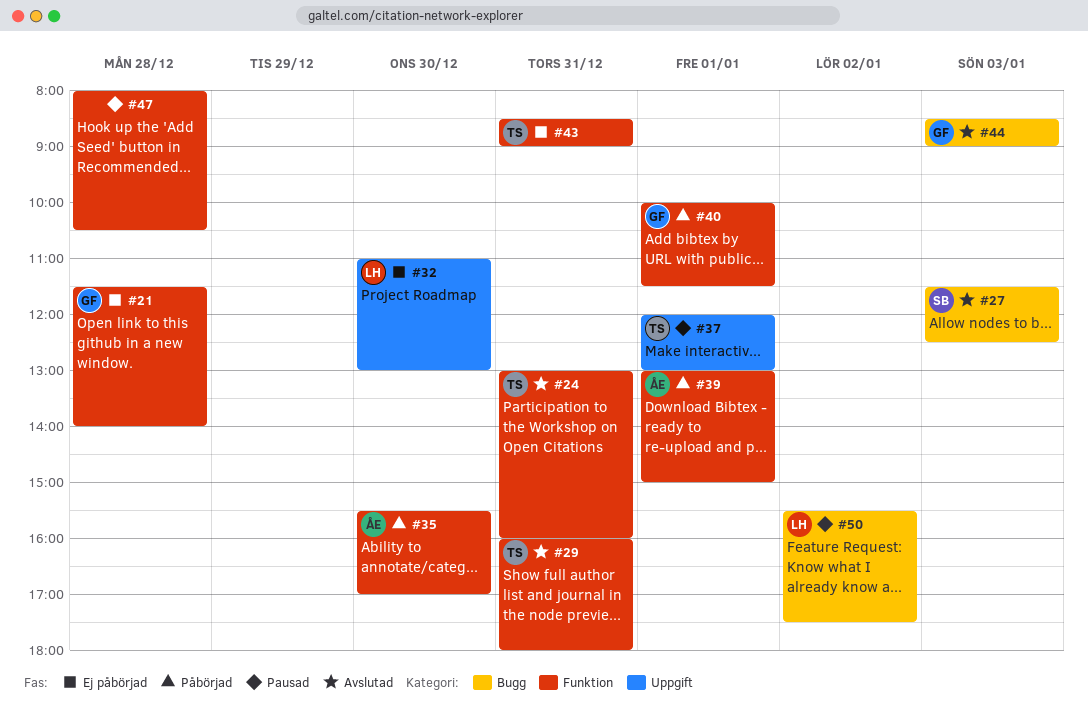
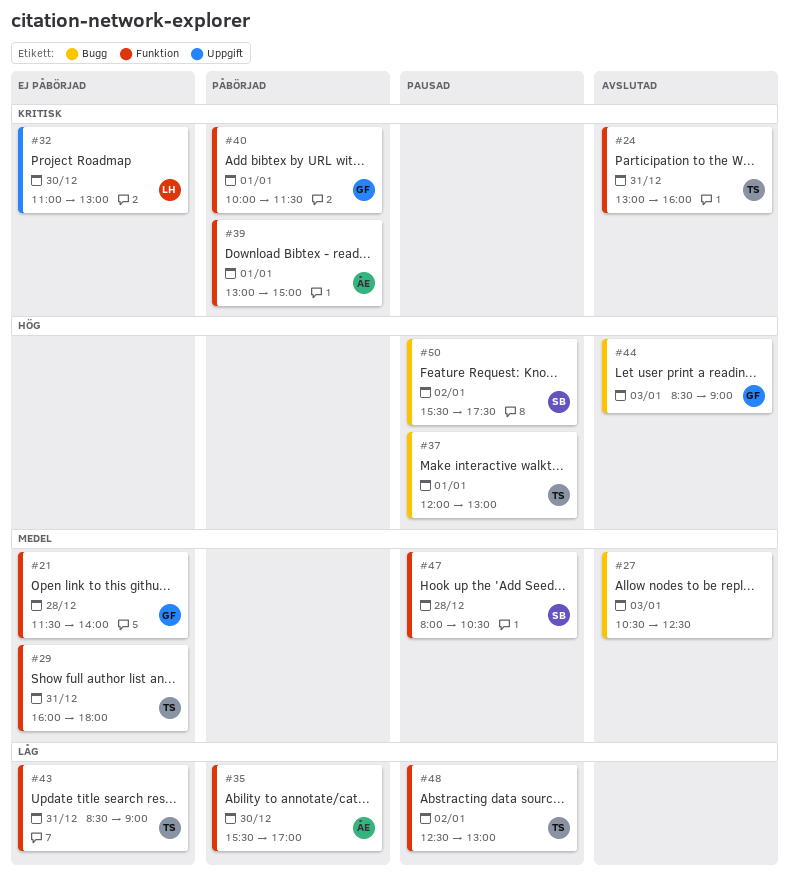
#27, owner: SB -> none
#27, begins: 11:30 -> 10:30
#29, status: Avslutad -> Ej påbörjad
#37, label: Uppgift -> Bugg
#47, owner: none -> SB
#48: none -> present
#50, owner: LH -> SB

